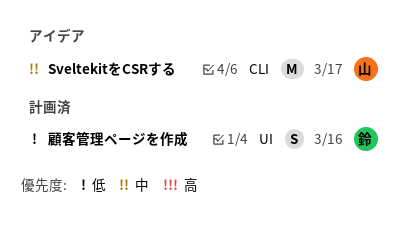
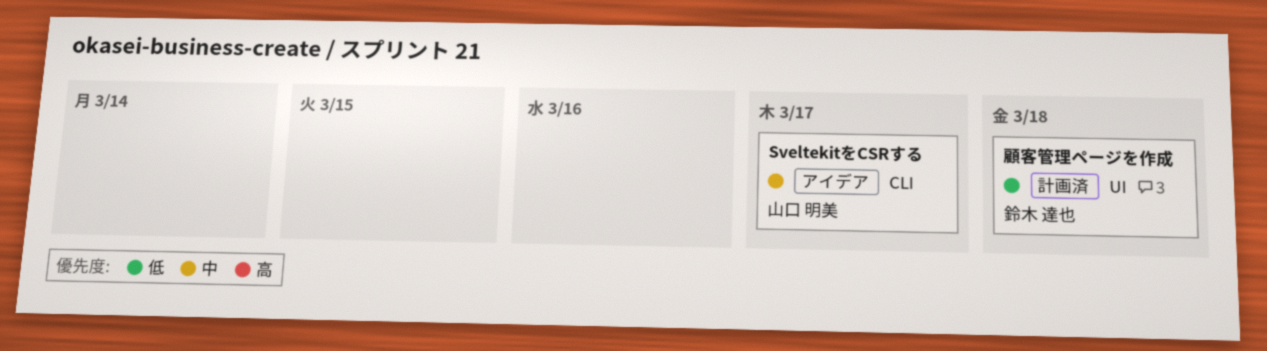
顧客管理ページを作成, due: Mar 16 -> Mar 18

